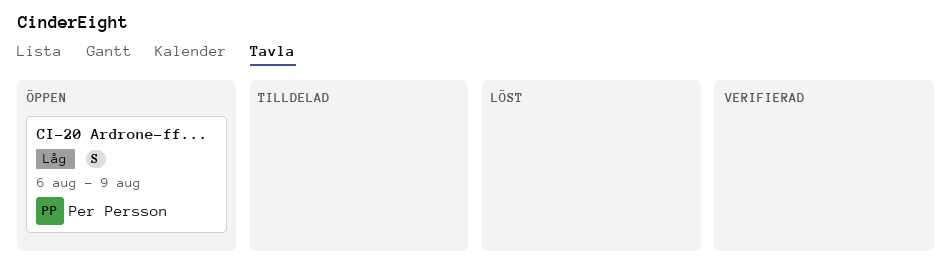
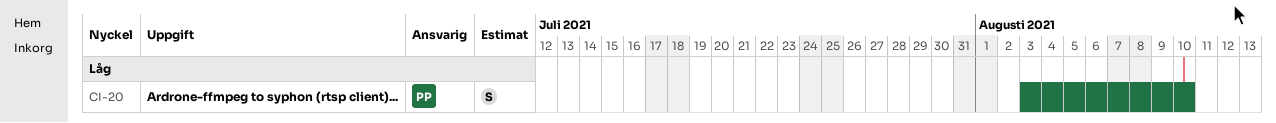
CI-20, start: Aug 6 -> Aug 3
CI-20, due: Aug 9 -> Aug 10

